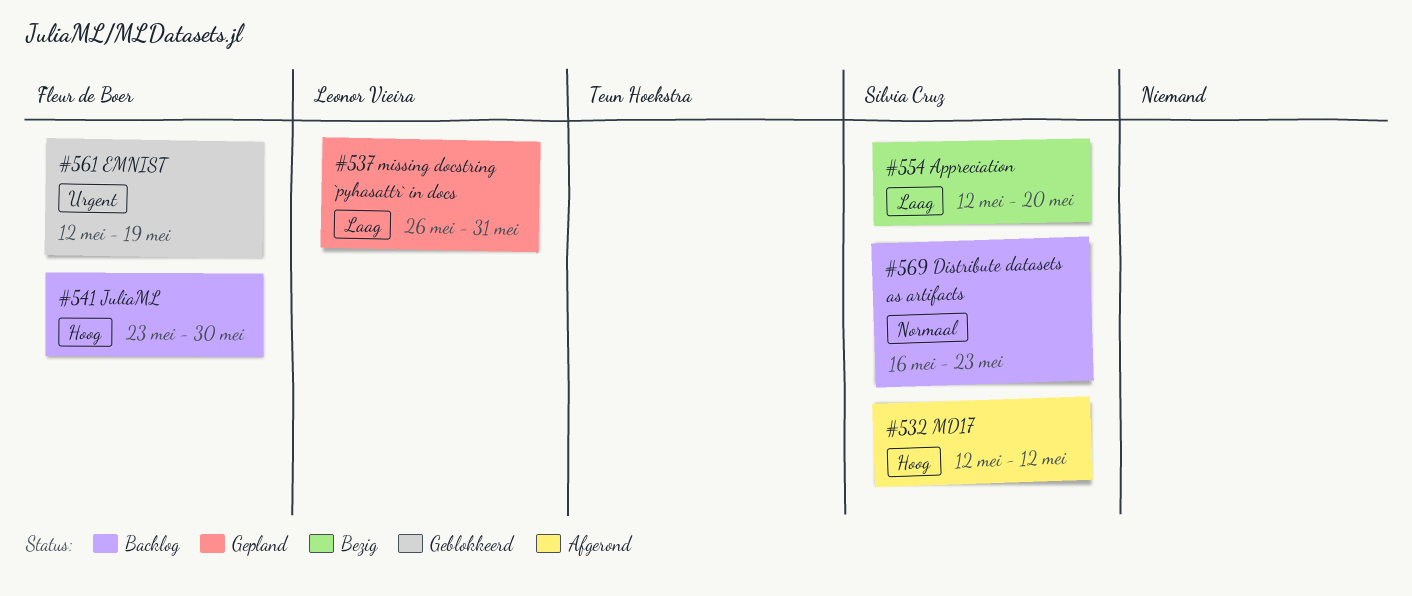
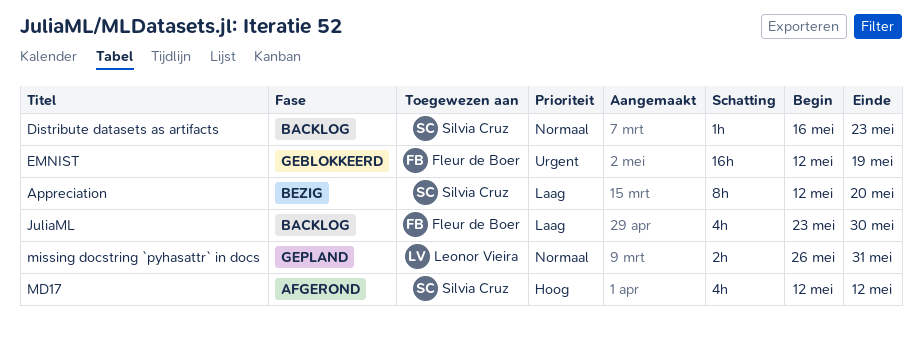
JuliaML, priority: Hoog -> Laag
missing docstring `pyhasattr` in docs, priority: Laag -> Normaal

